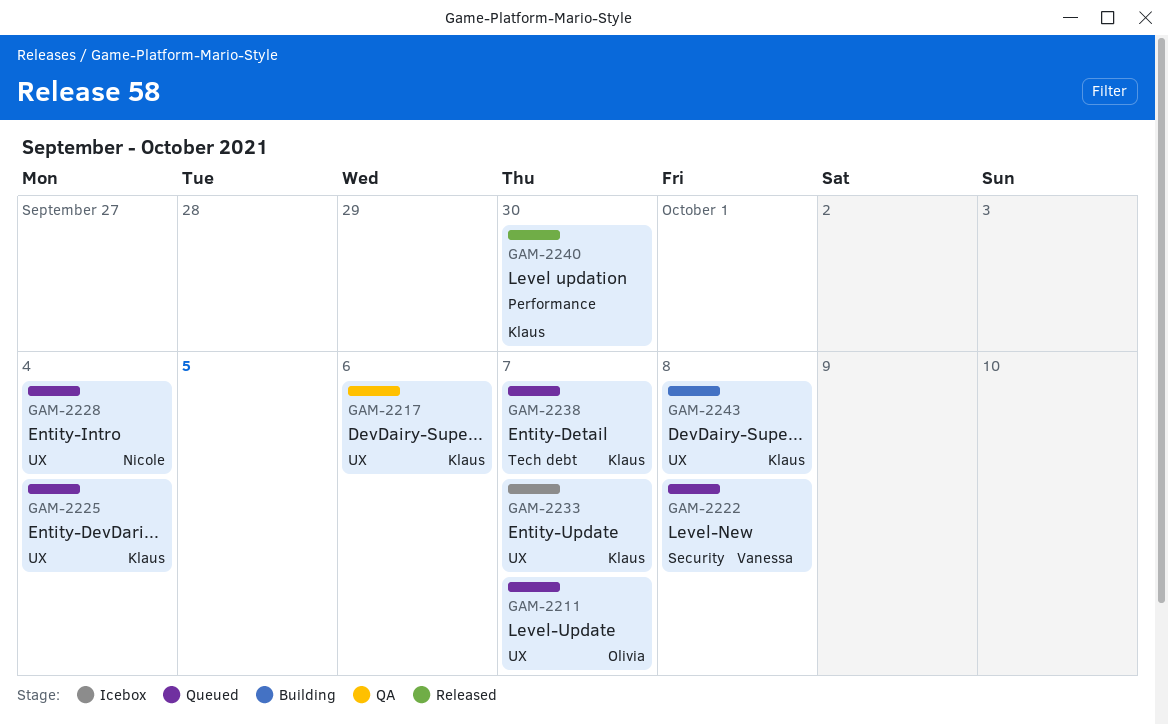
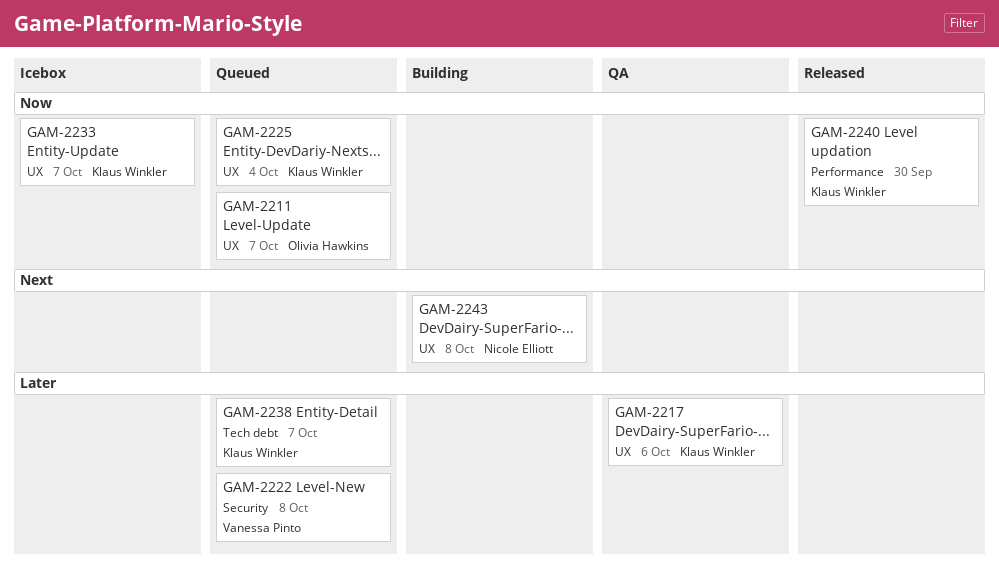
GAM-2228: present -> none
GAM-2243, owner: Klaus Winkler -> Nicole Elliott

